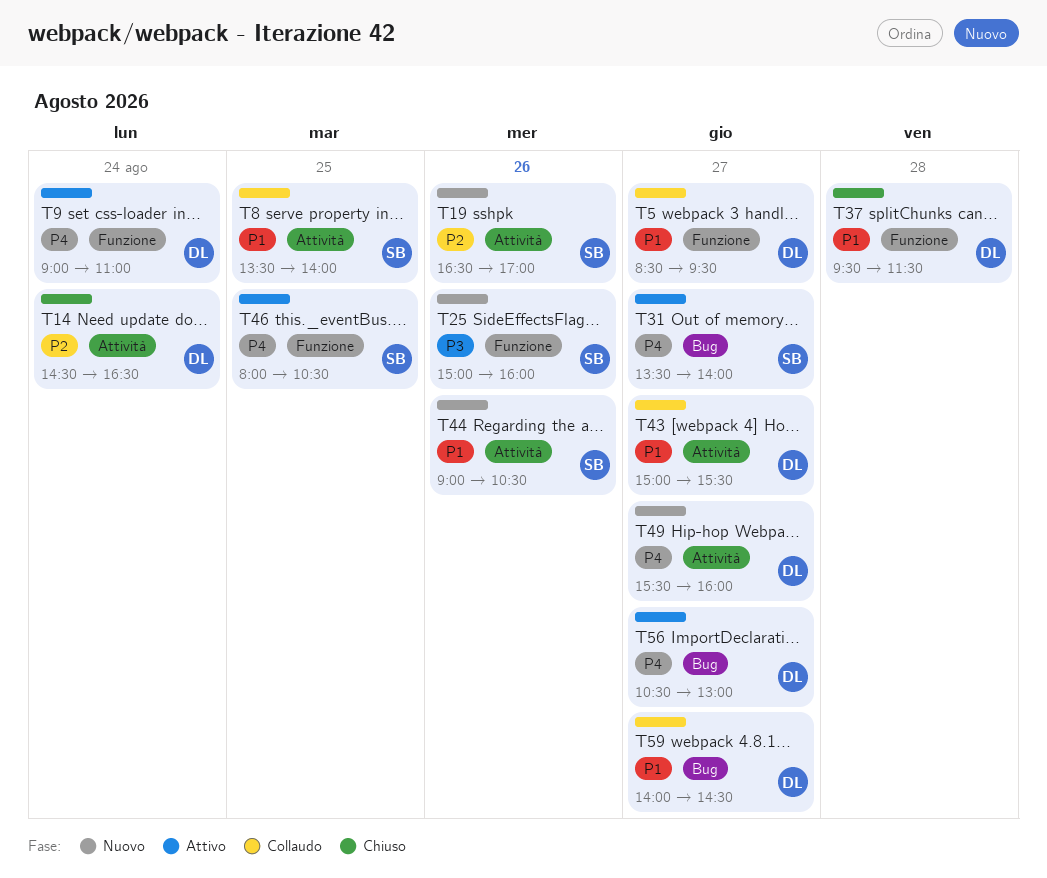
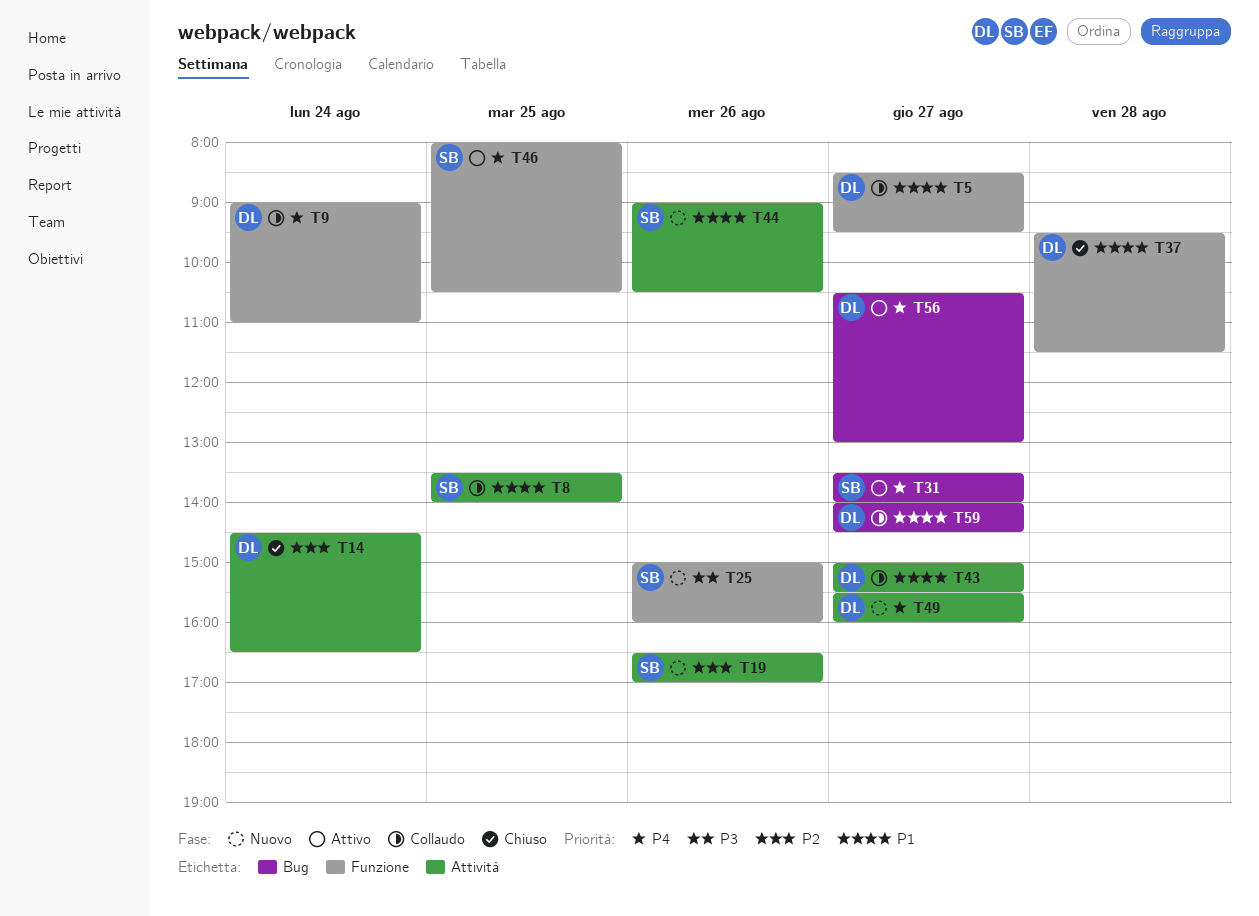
T9, status: Attivo -> Collaudo

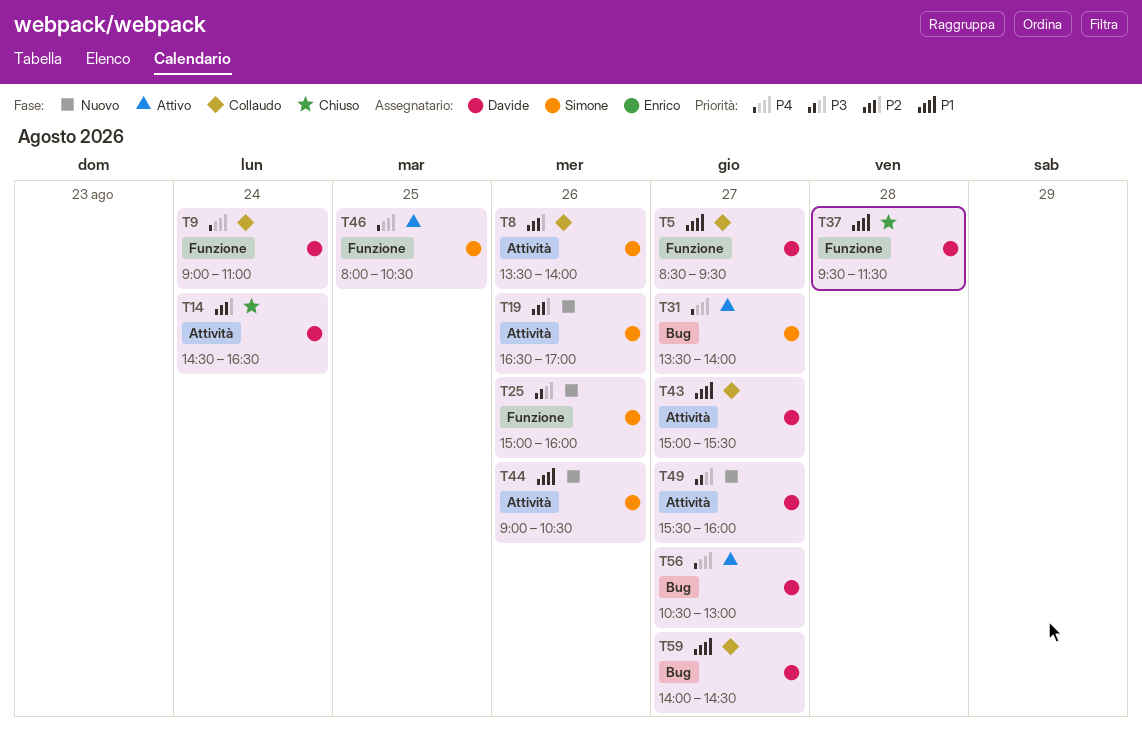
T8, priority: P1 -> P2
T8, day: Aug 25 -> Aug 26
T49, priority: P4 -> P3

